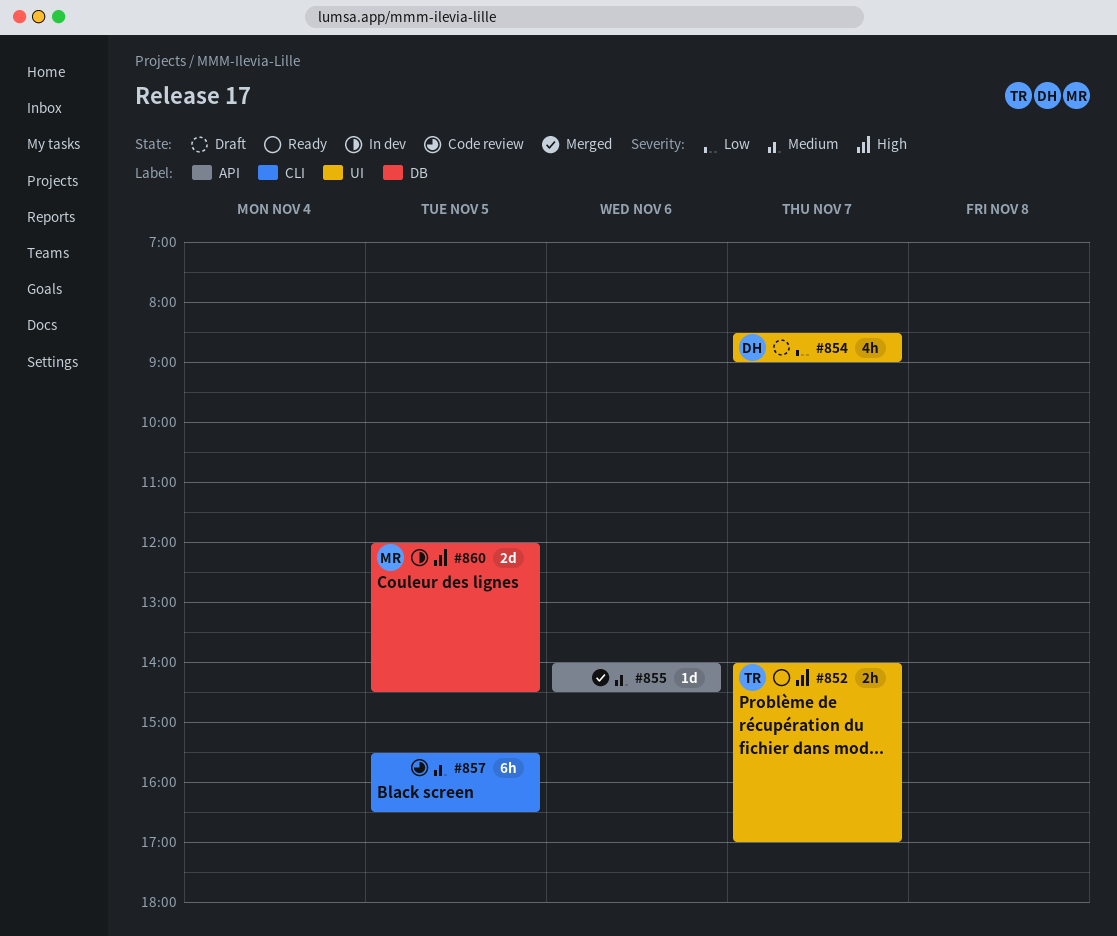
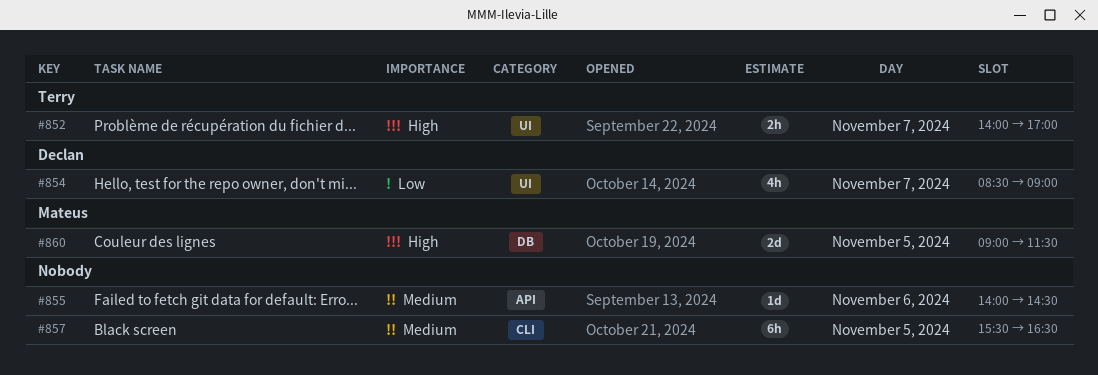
#860, begins: 12:00 -> 09:00
#860, ends: 14:30 -> 11:30

